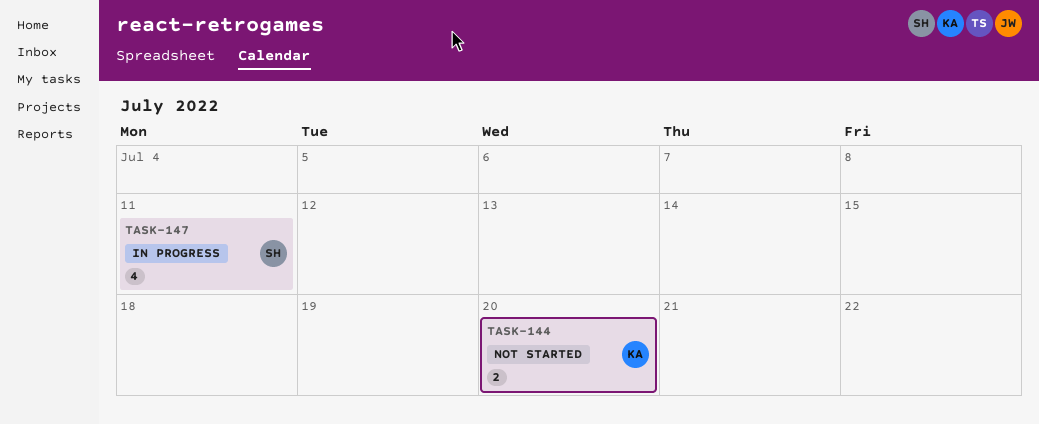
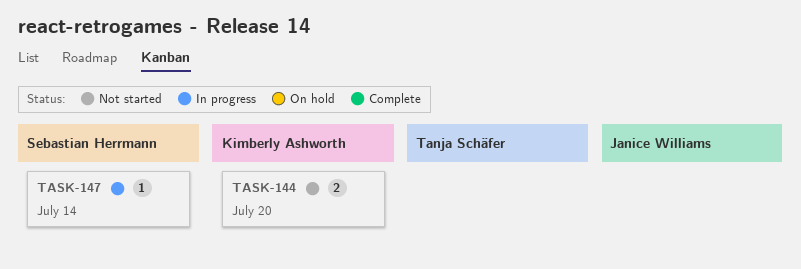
TASK-147, estimate: 4 -> 1
TASK-147, due: Jul 11 -> Jul 14

